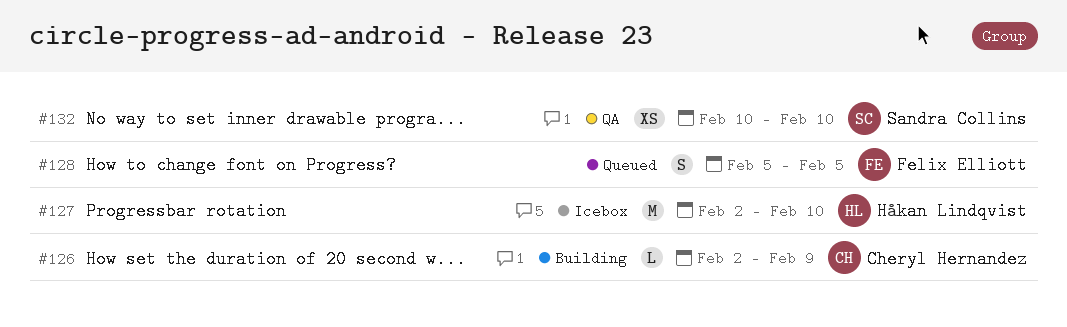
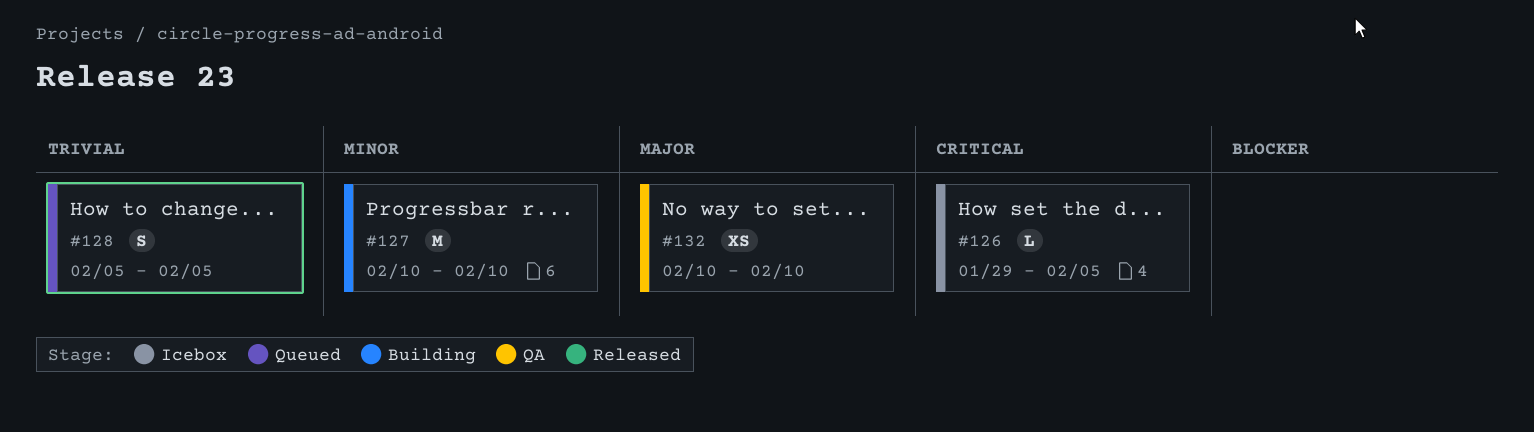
#126, status: Building -> Icebox
#126, start: Feb 2 -> Jan 29
#126, due: Feb 9 -> Feb 5
#127, status: Icebox -> Building
#127, start: Feb 2 -> Feb 10

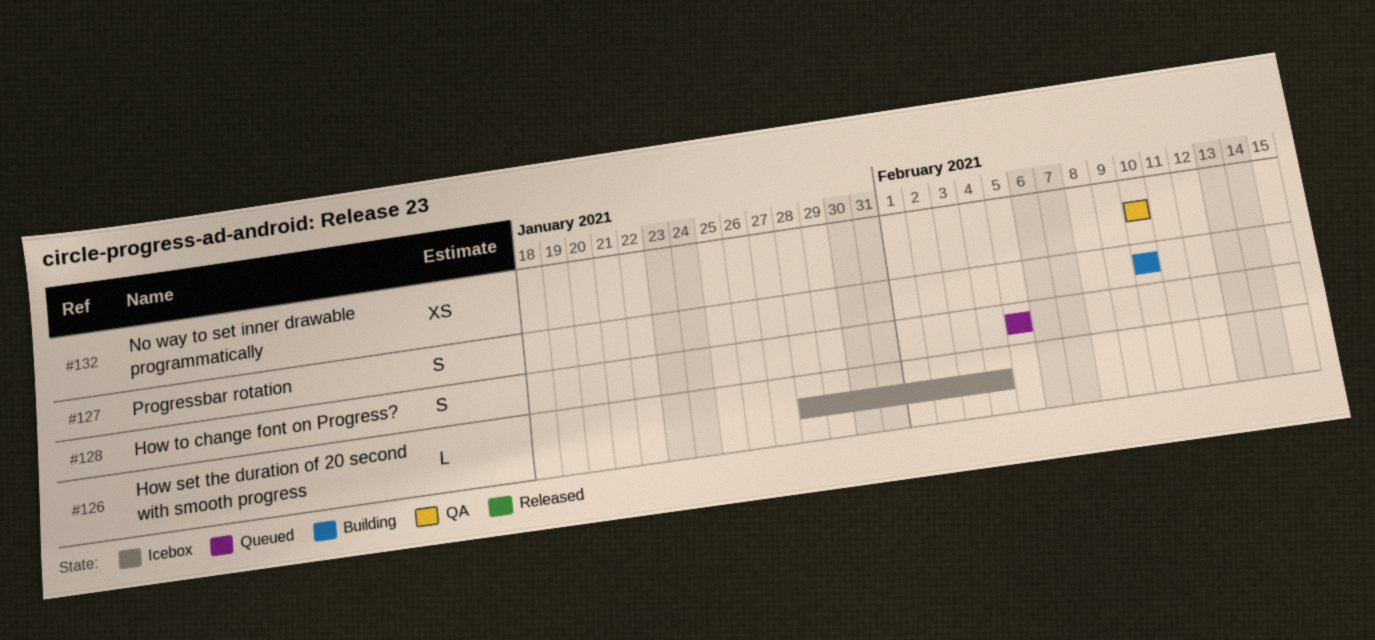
#126, start: Jan 29 -> Jan 28
#126, due: Feb 5 -> Feb 4
#127, estimate: M -> S

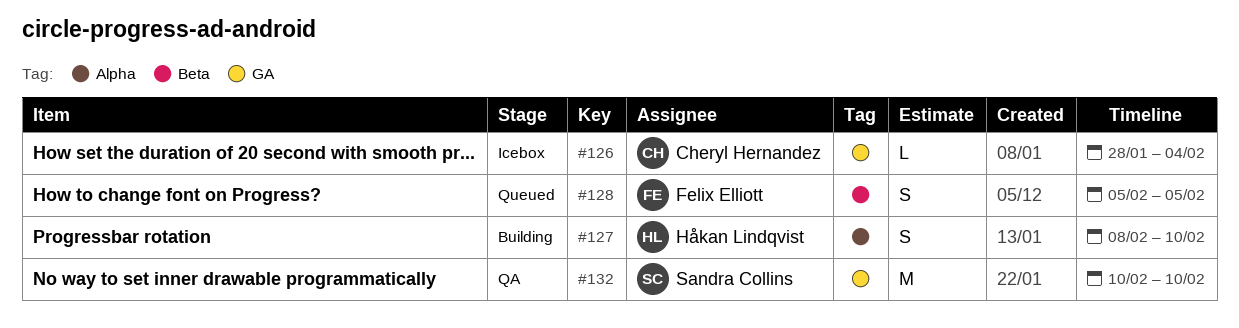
#127, start: Feb 10 -> Feb 8
#132, estimate: XS -> M

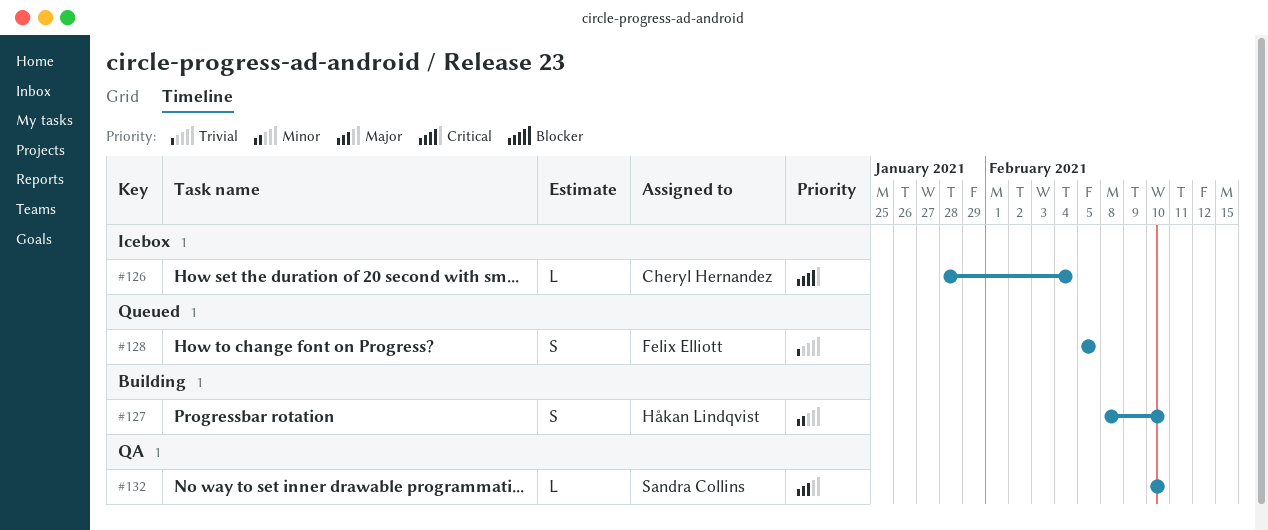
#132, estimate: M -> L

